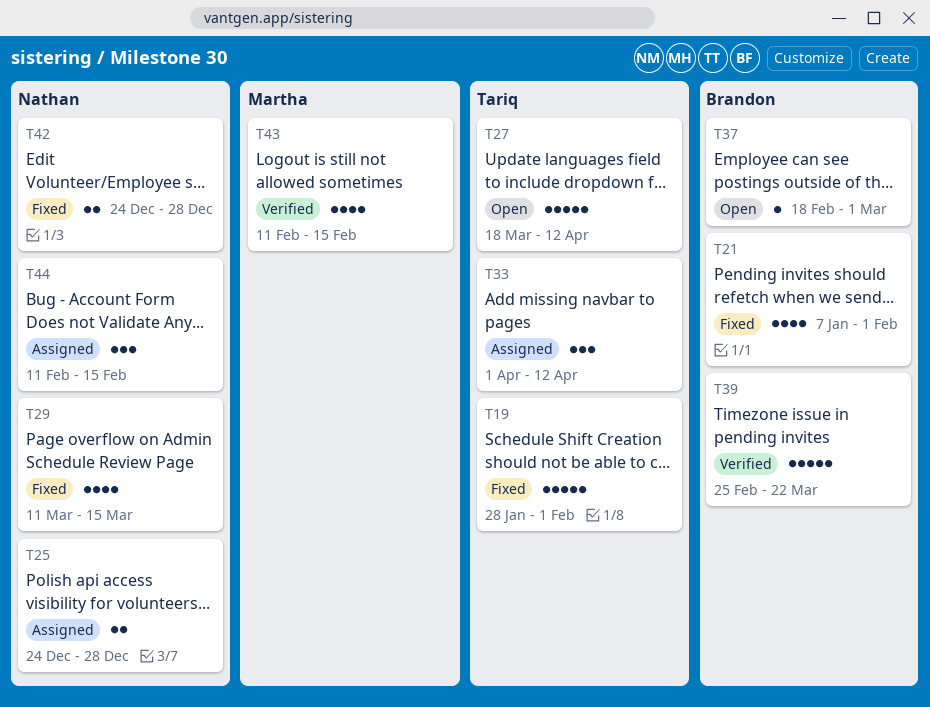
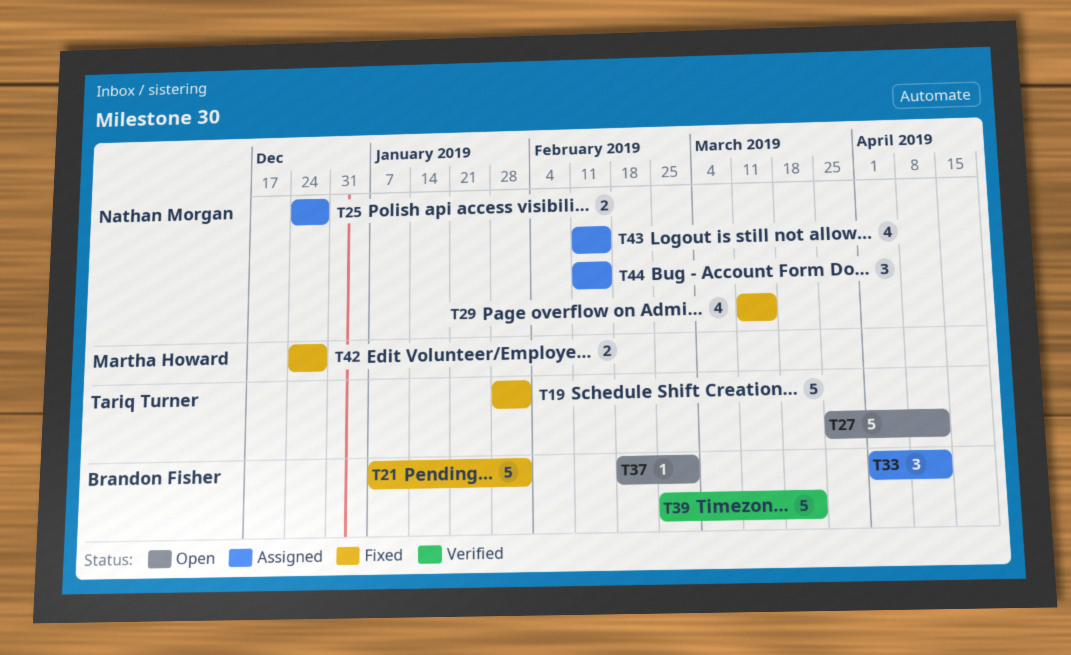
T21, estimate: 4 -> 5
T27, start: Mar 18 -> Mar 25
T33, owner: Tariq Turner -> Brandon Fisher
T42, owner: Nathan Morgan -> Martha Howard
T43, status: Verified -> Assigned
T43, owner: Martha Howard -> Nathan Morgan

